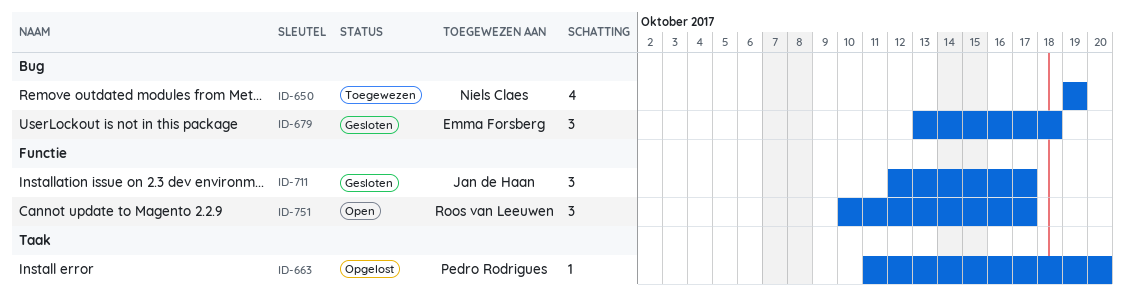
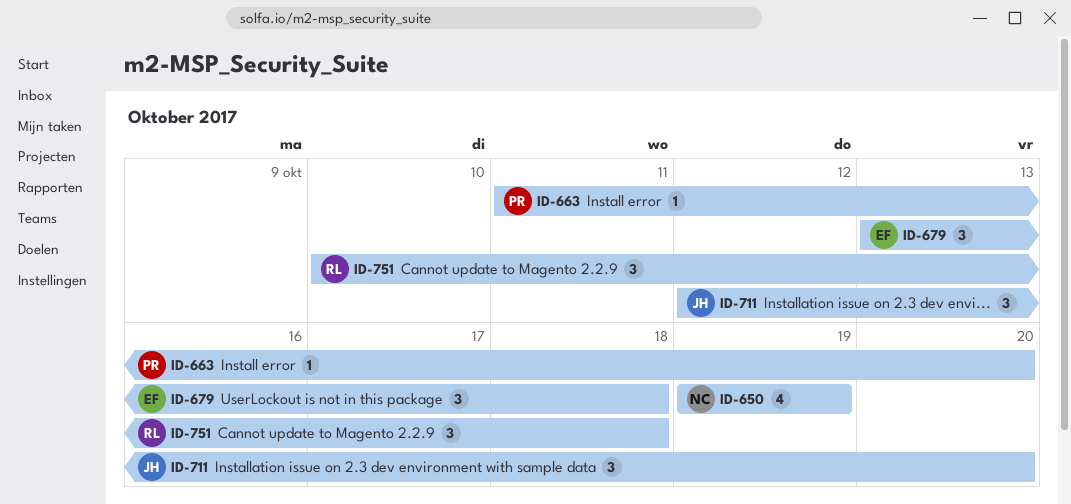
ID-711, due: Oct 17 -> Oct 20
ID-751, due: Oct 17 -> Oct 18

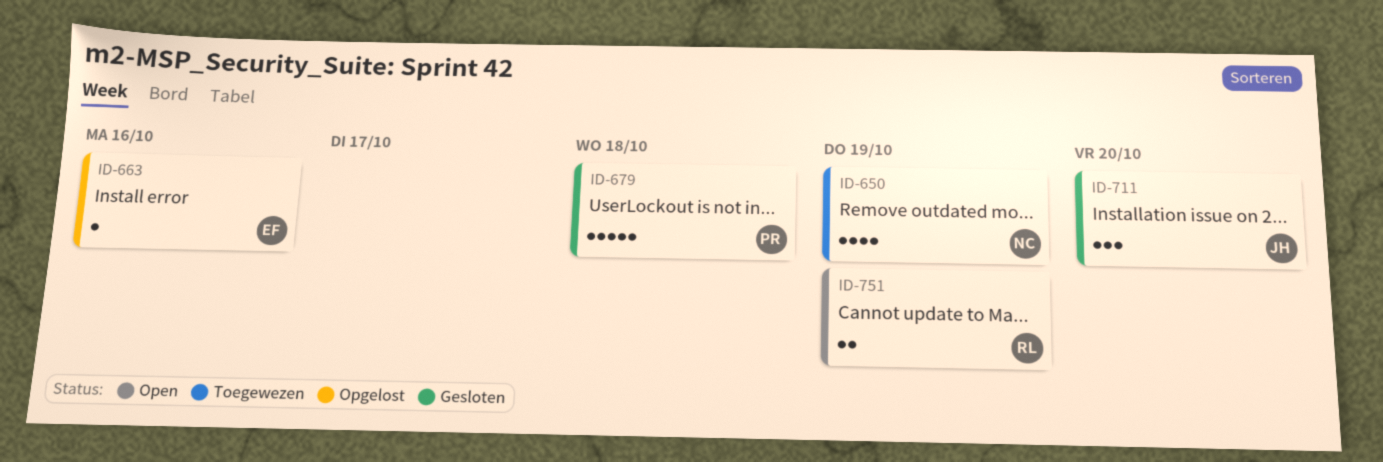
ID-663, owner: PR -> EF
ID-663, due: Oct 20 -> Oct 16
ID-679, owner: EF -> PR
ID-679, estimate: 3 -> 5
ID-751, estimate: 3 -> 2
ID-751, due: Oct 18 -> Oct 19

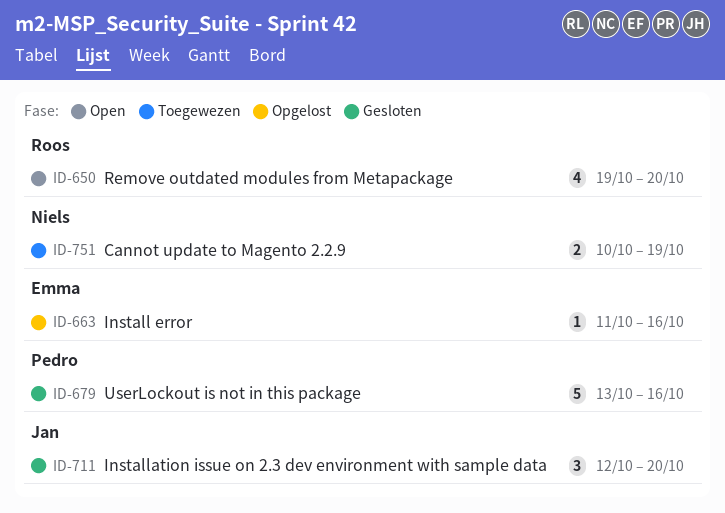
ID-650, status: Toegewezen -> Open
ID-650, owner: Niels -> Roos
ID-650, due: Oct 19 -> Oct 20
ID-679, due: Oct 18 -> Oct 16
ID-751, status: Open -> Toegewezen
ID-751, owner: Roos -> Niels

